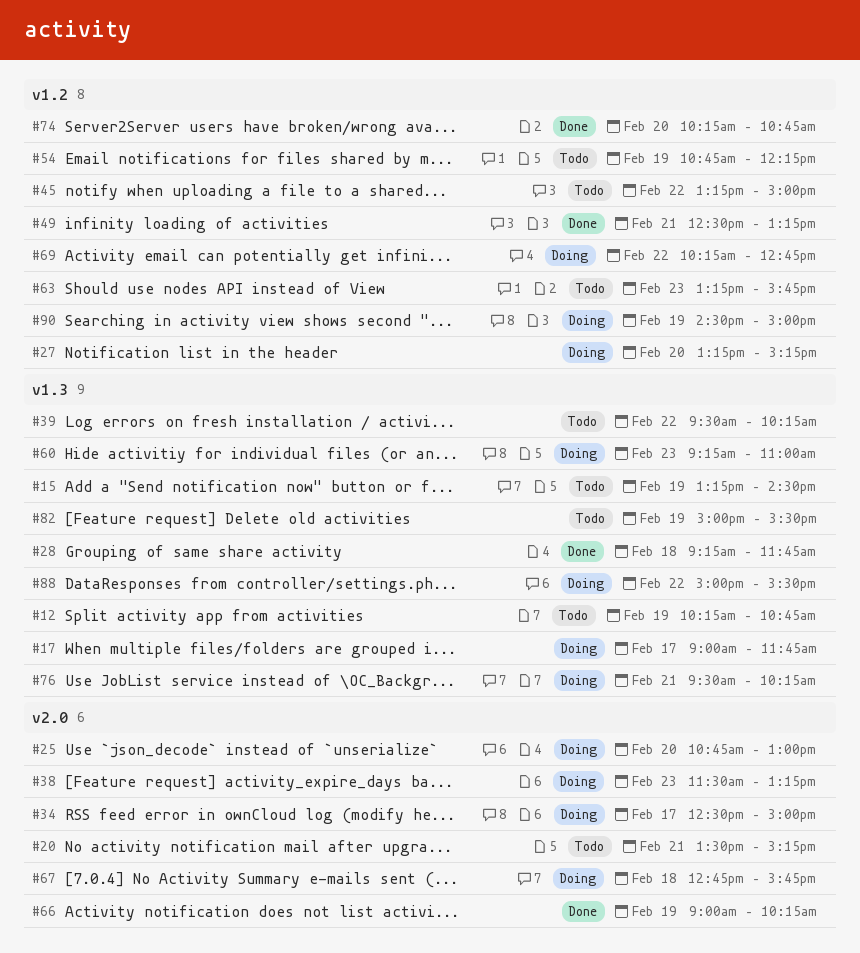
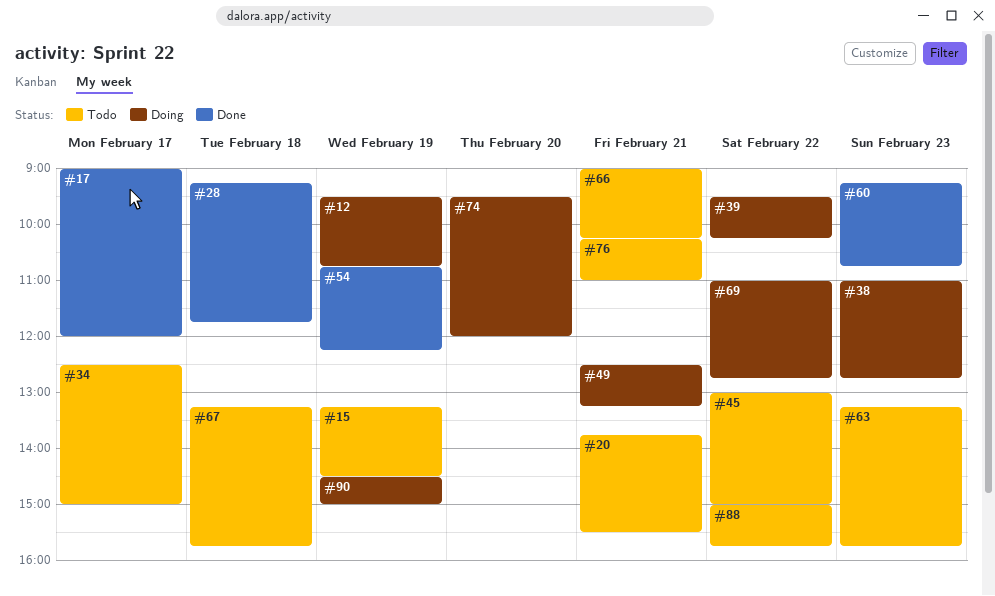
#12, status: Todo -> Doing
#12, begins: 10:15 -> 09:30
#17, status: Doing -> Done
#17, ends: 11:45 -> 12:00
#20, begins: 13:30 -> 13:45
#20, ends: 15:15 -> 15:30
#25: present -> none
#27: present -> none
#34, status: Doing -> Todo
#38, begins: 11:30 -> 11:00
#38, ends: 13:15 -> 12:45
#39, status: Todo -> Doing
#45, begins: 13:15 -> 13:00
#49, status: Done -> Doing
#54, status: Todo -> Done
#60, status: Doing -> Done
#60, ends: 11:00 -> 10:45
#66, status: Done -> Todo
#66, day: Feb 19 -> Feb 21
#67, status: Doing -> Todo
#67, begins: 12:45 -> 13:15
#69, begins: 10:15 -> 11:00
#74, status: Done -> Doing
#74, begins: 10:15 -> 09:30
#74, ends: 10:45 -> 12:00
#76, status: Doing -> Todo
#76, begins: 09:30 -> 10:15
#76, ends: 10:15 -> 11:00
#82: present -> none
#88, status: Doing -> Todo
#88, ends: 15:30 -> 15:45

